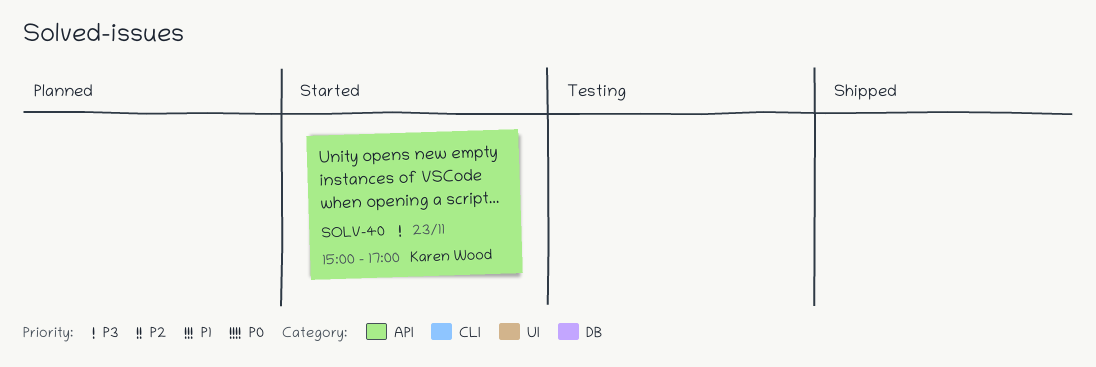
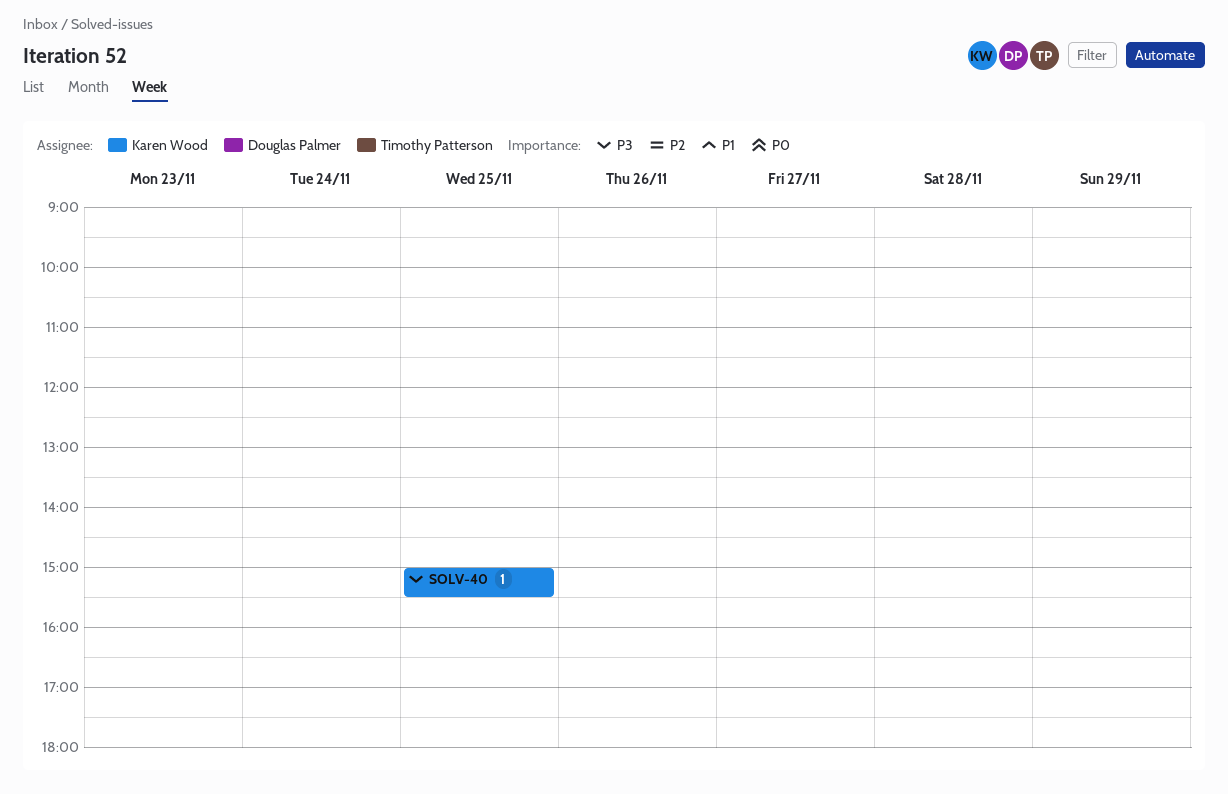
SOLV-40, day: Nov 23 -> Nov 25
SOLV-40, ends: 17:00 -> 15:30

